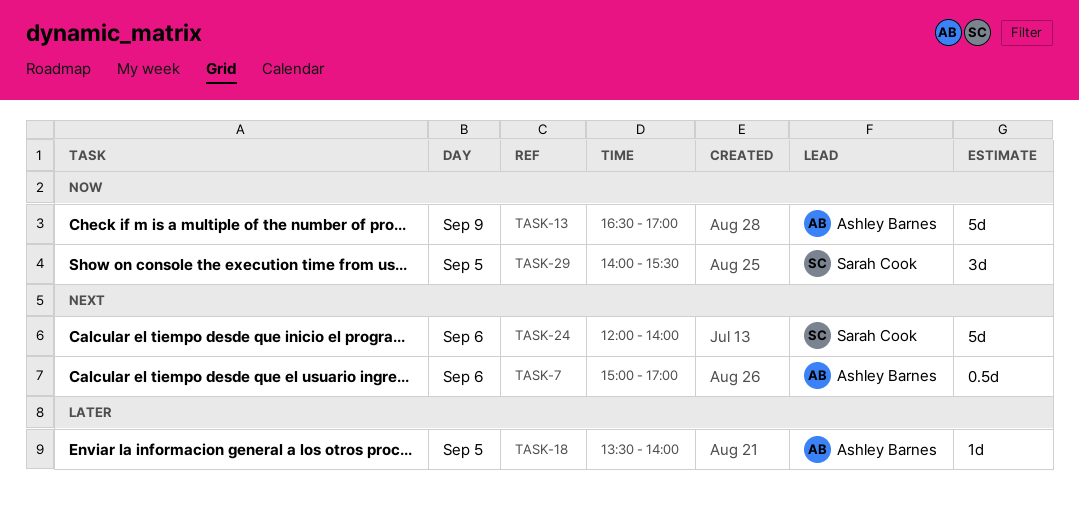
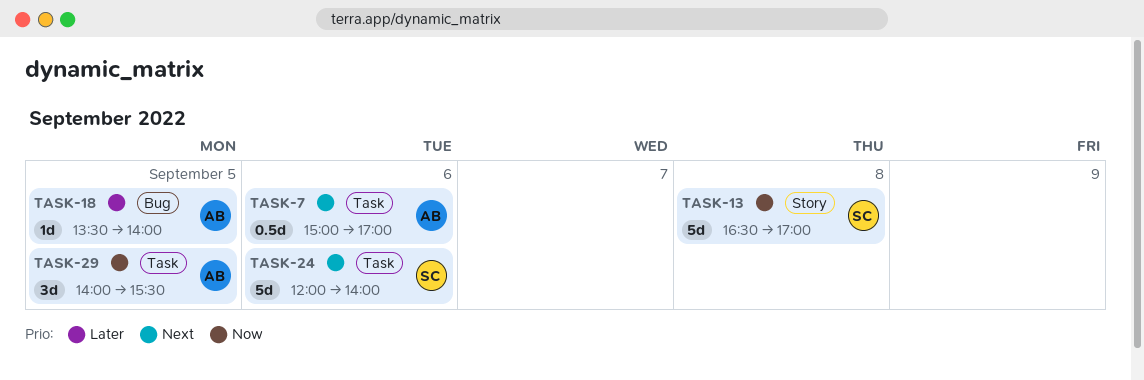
TASK-13, owner: Ashley Barnes -> Sarah Cook
TASK-13, day: Sep 9 -> Sep 8
TASK-29, owner: Sarah Cook -> Ashley Barnes

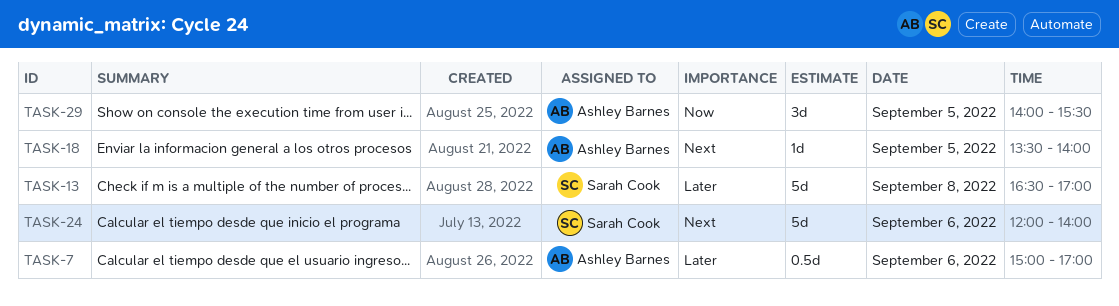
TASK-7, priority: Next -> Later
TASK-13, priority: Now -> Later
TASK-18, priority: Later -> Next

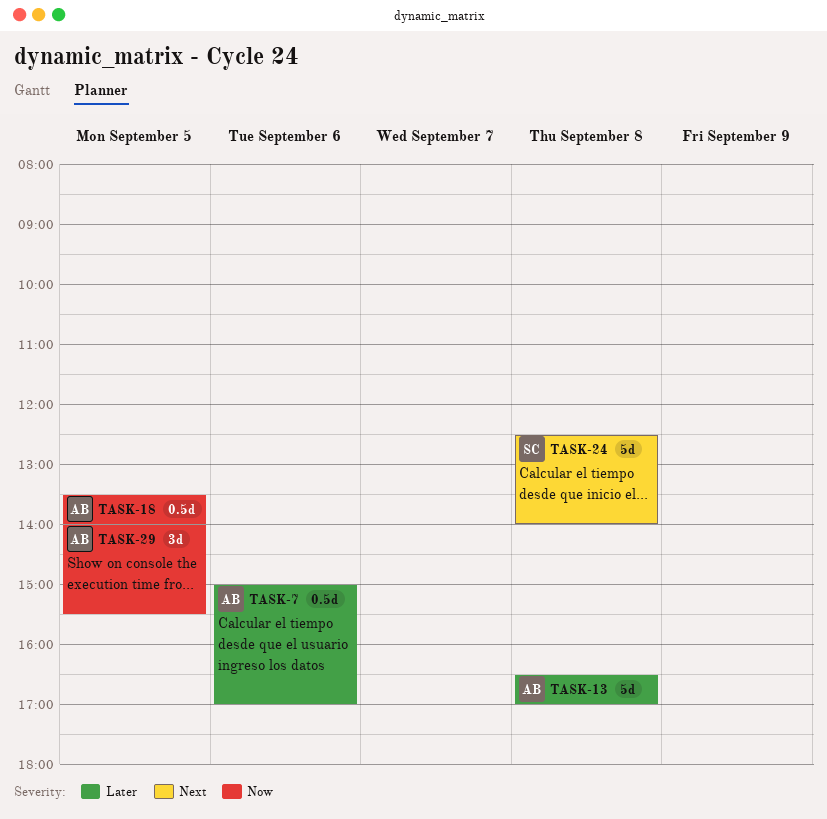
TASK-13, owner: Sarah Cook -> Ashley Barnes
TASK-18, priority: Next -> Now
TASK-18, estimate: 1d -> 0.5d
TASK-24, day: Sep 6 -> Sep 8
TASK-24, begins: 12:00 -> 12:30

